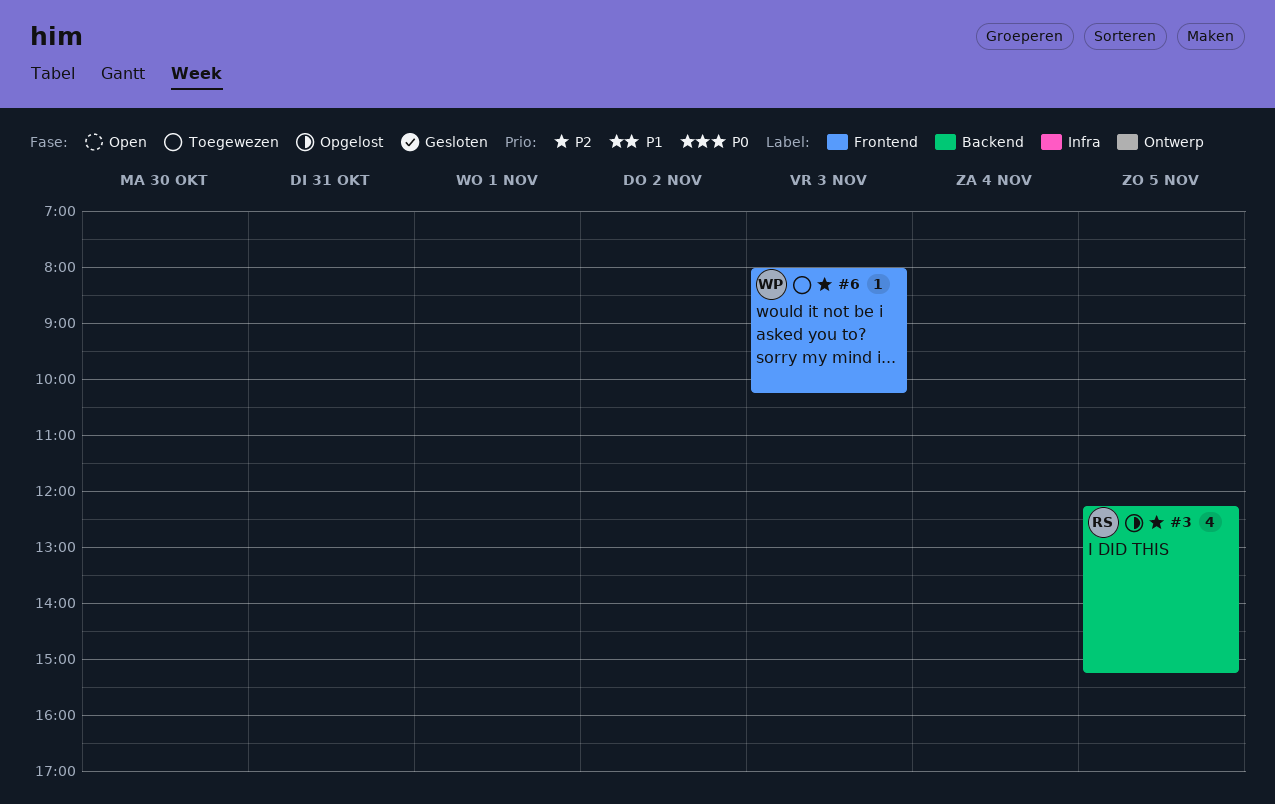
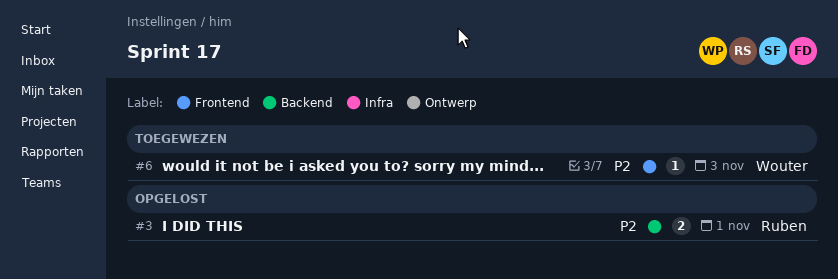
#3, estimate: 4 -> 2
#3, day: Nov 5 -> Nov 1

